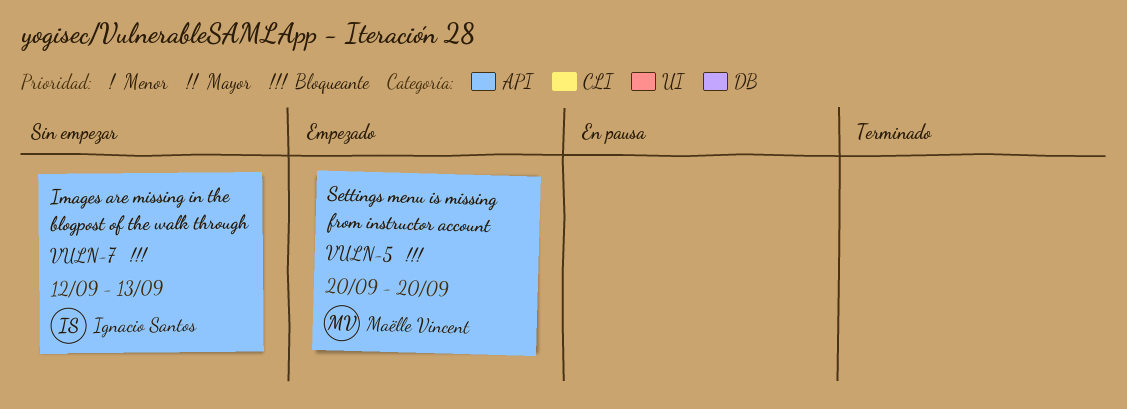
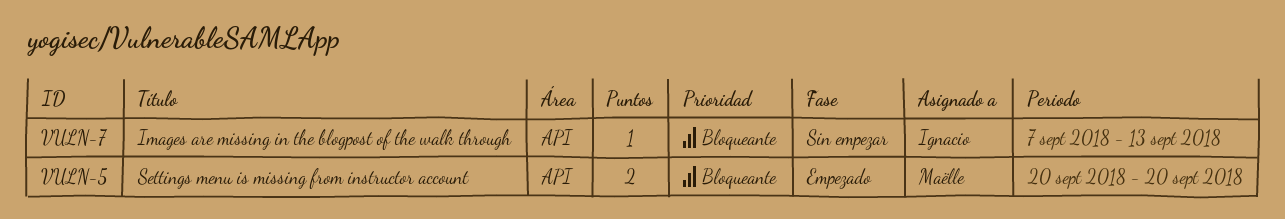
VULN-7, start: Sep 12 -> Sep 7

